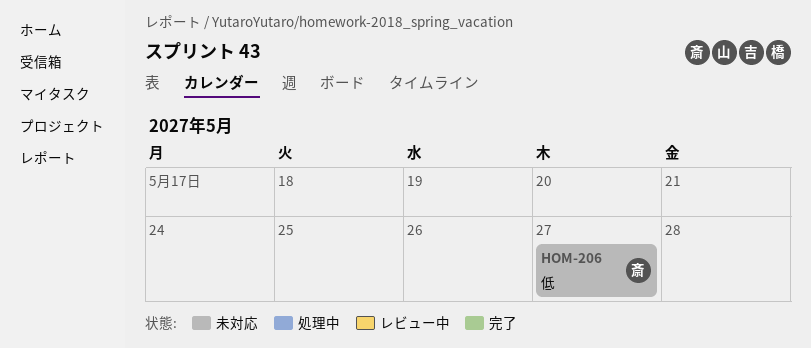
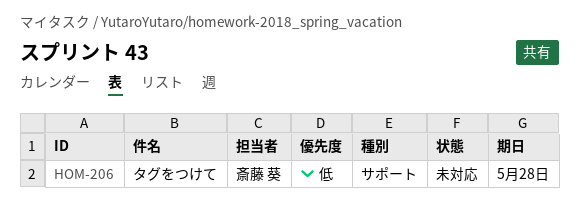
HOM-206, due: May 27 -> May 28

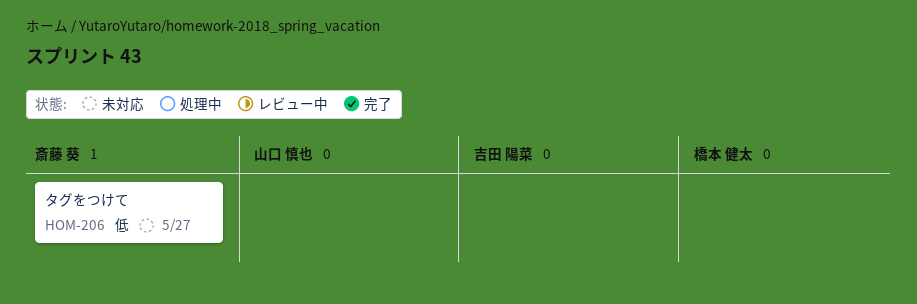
HOM-206, due: May 28 -> May 27

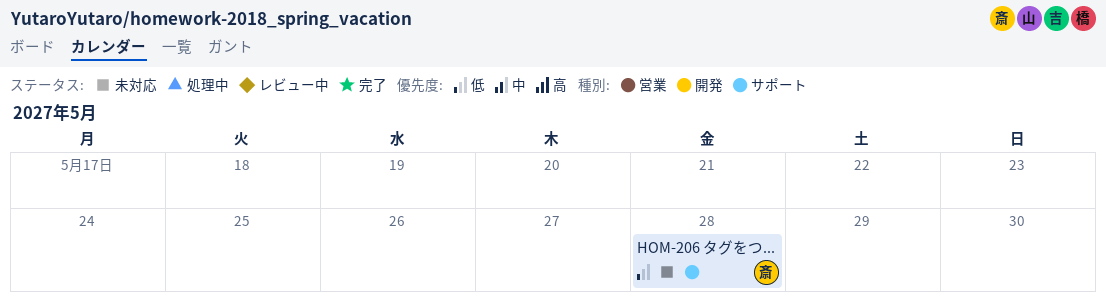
HOM-206, due: May 27 -> May 28

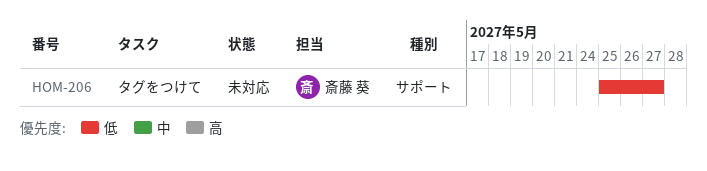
HOM-206, due: May 28 -> May 27

